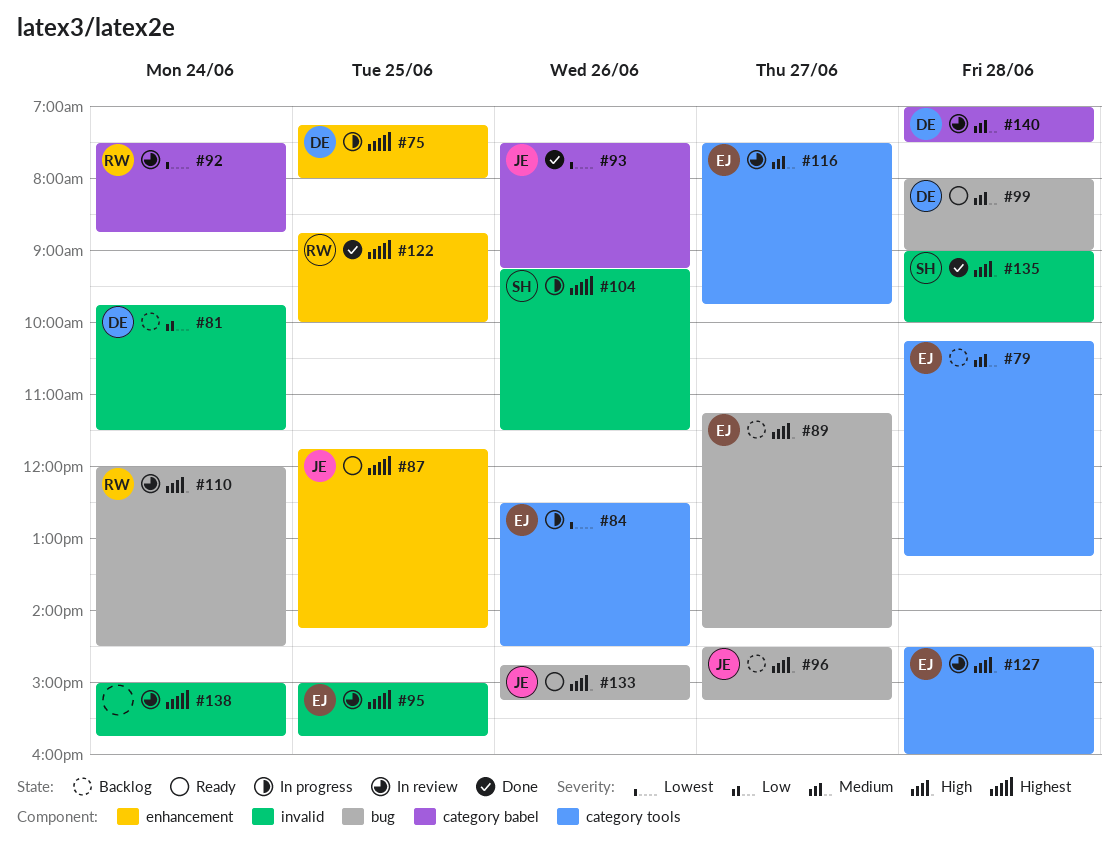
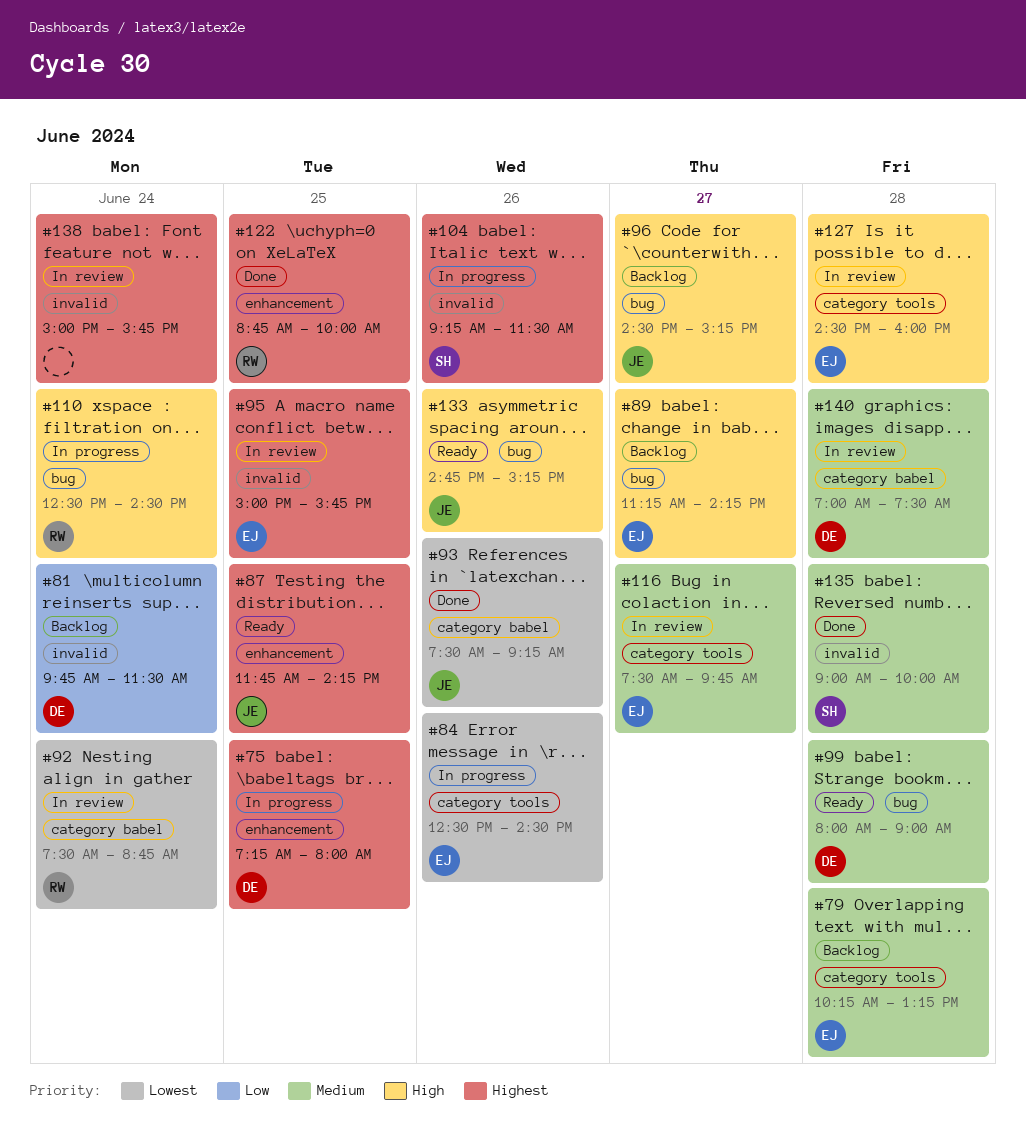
#110, status: In review -> In progress
#110, begins: 12:00 -> 12:30
#135, priority: High -> Medium

